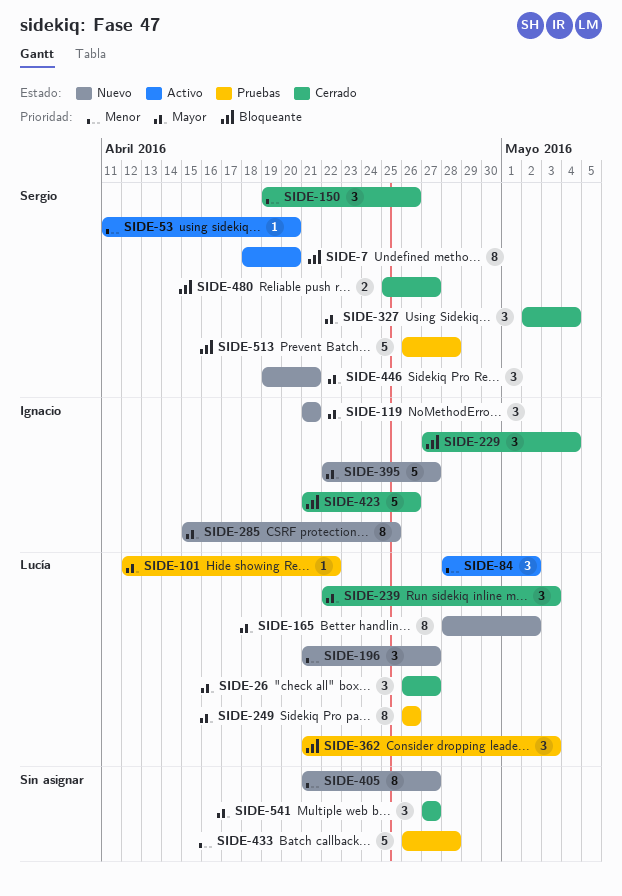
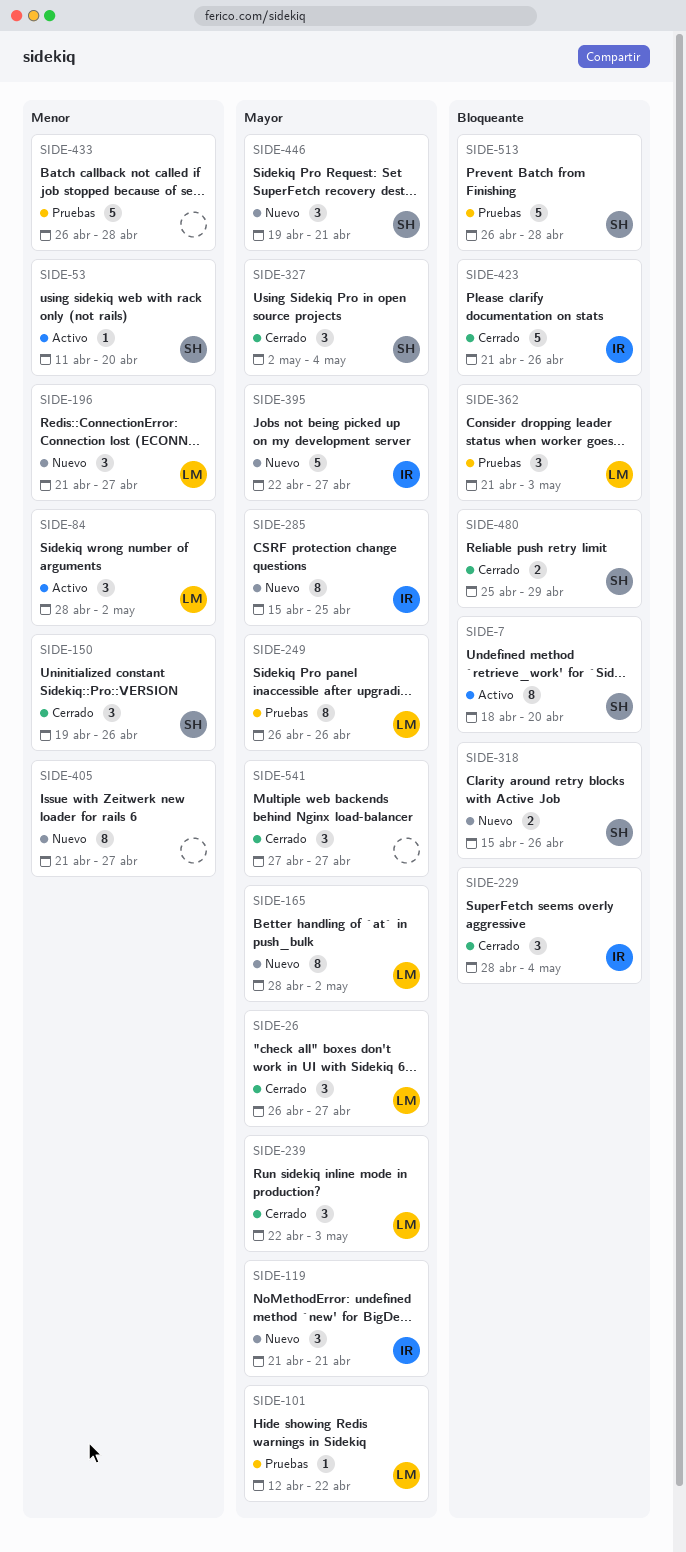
SIDE-229, start: Apr 27 -> Apr 28
SIDE-318: none -> present
SIDE-480, due: Apr 27 -> Apr 29

